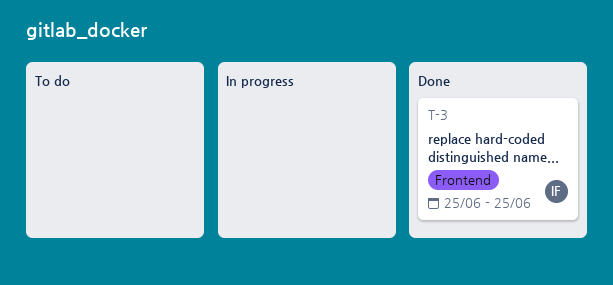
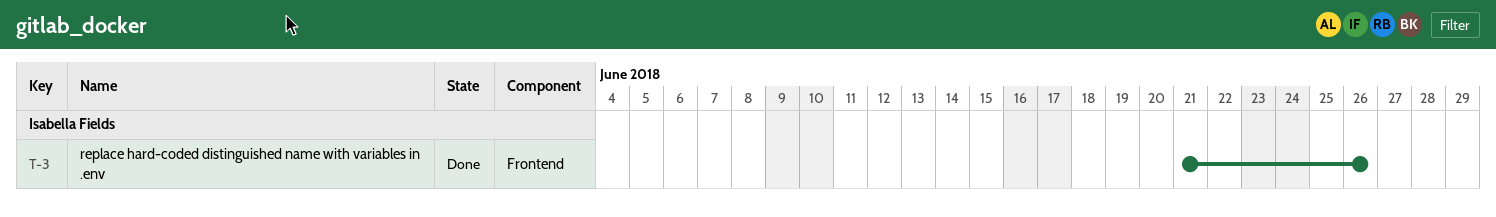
T-3, start: Jun 25 -> Jun 21
T-3, due: Jun 25 -> Jun 26

